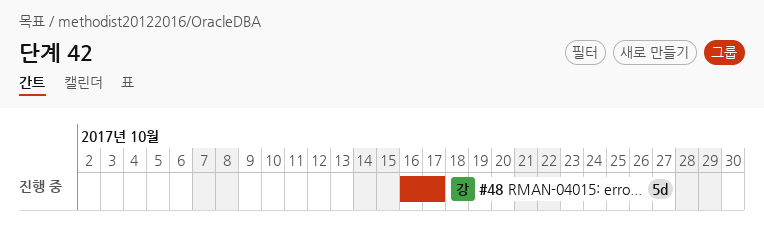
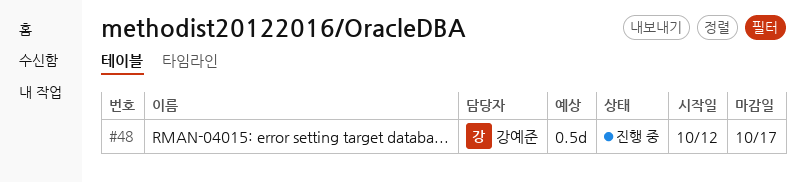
#48, estimate: 5d -> 0.5d
#48, start: Oct 16 -> Oct 12

